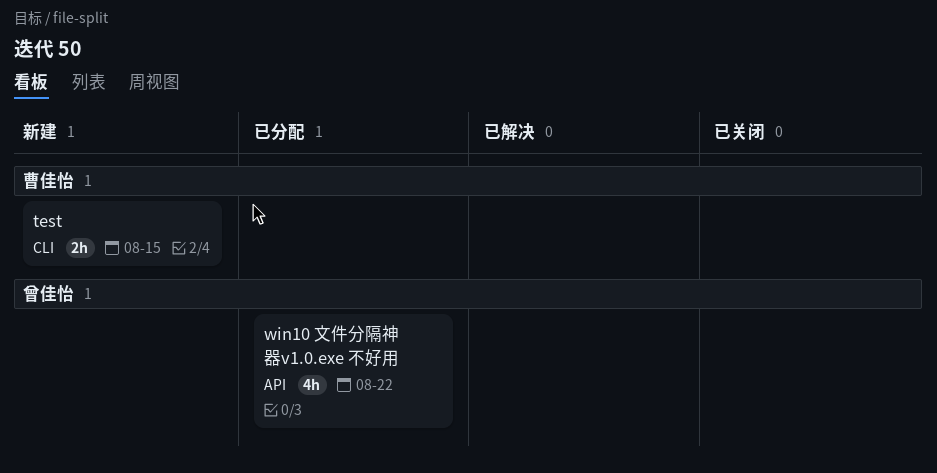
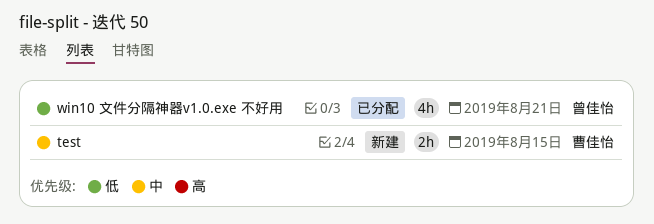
win10 文件分隔神器v1.0.exe 不好用, due: Aug 22 -> Aug 21

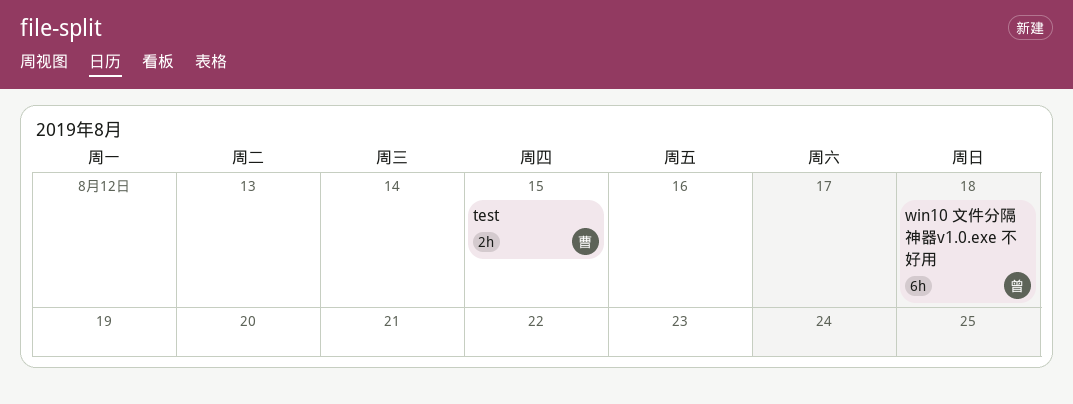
win10 文件分隔神器v1.0.exe 不好用, estimate: 4h -> 6h
win10 文件分隔神器v1.0.exe 不好用, due: Aug 21 -> Aug 18

